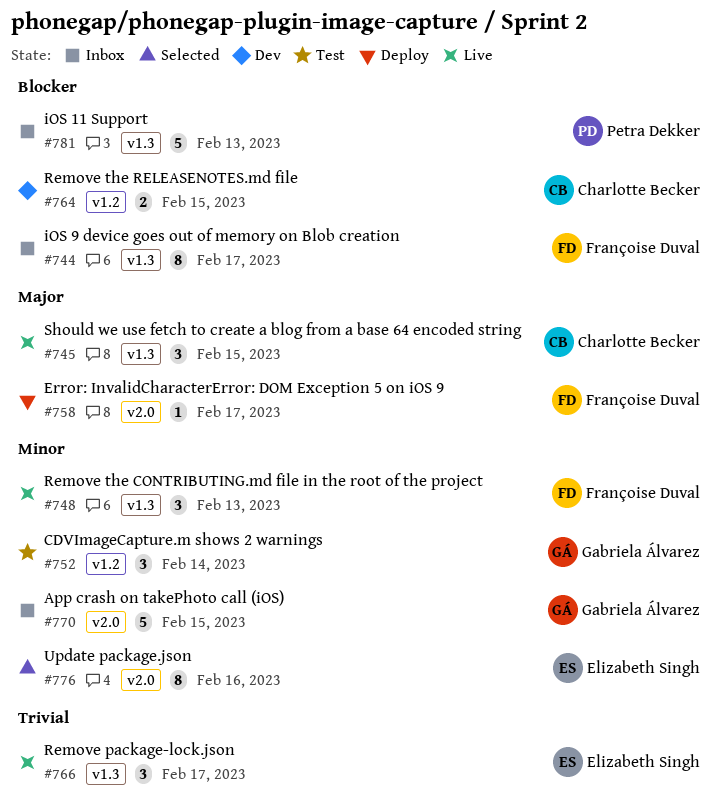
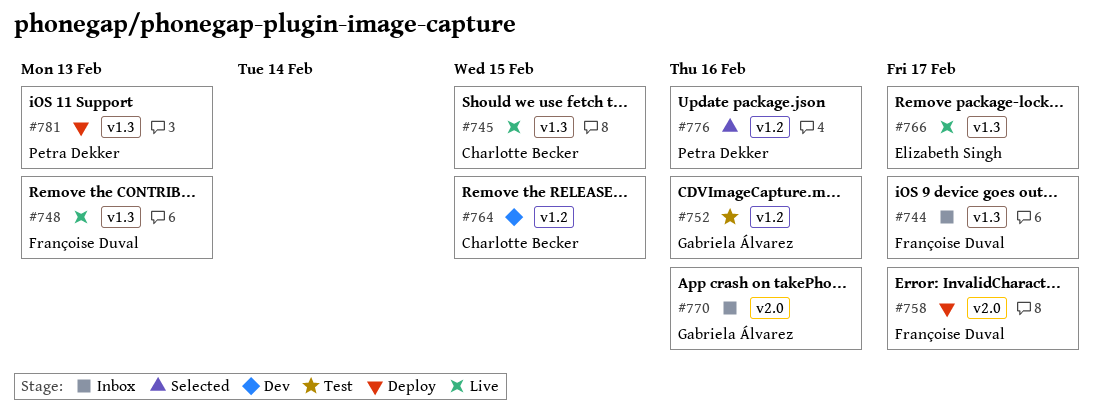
#752, due: Feb 14 -> Feb 16
#770, due: Feb 15 -> Feb 16
#776, owner: Elizabeth Singh -> Petra Dekker
#776, label: v2.0 -> v1.2
#781, status: Inbox -> Deploy

